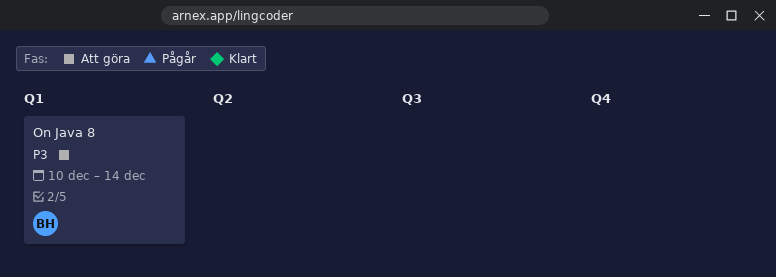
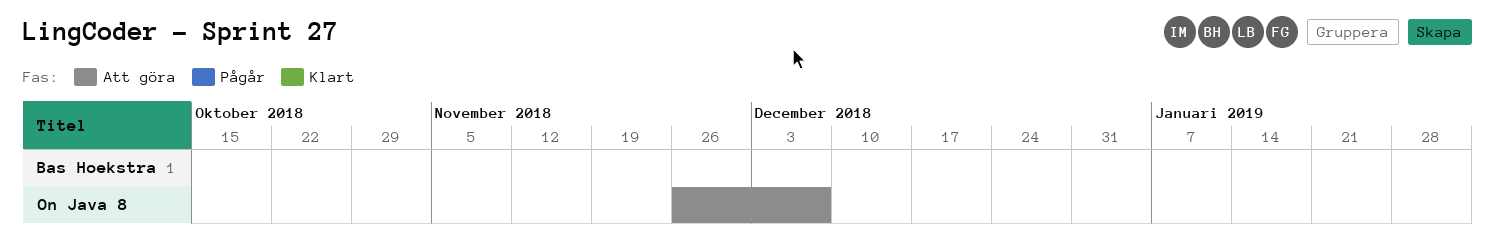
On Java 8, start: Dec 10 -> Nov 26
On Java 8, due: Dec 14 -> Dec 7

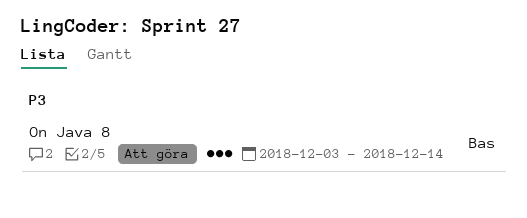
On Java 8, start: Nov 26 -> Dec 3
On Java 8, due: Dec 7 -> Dec 14

